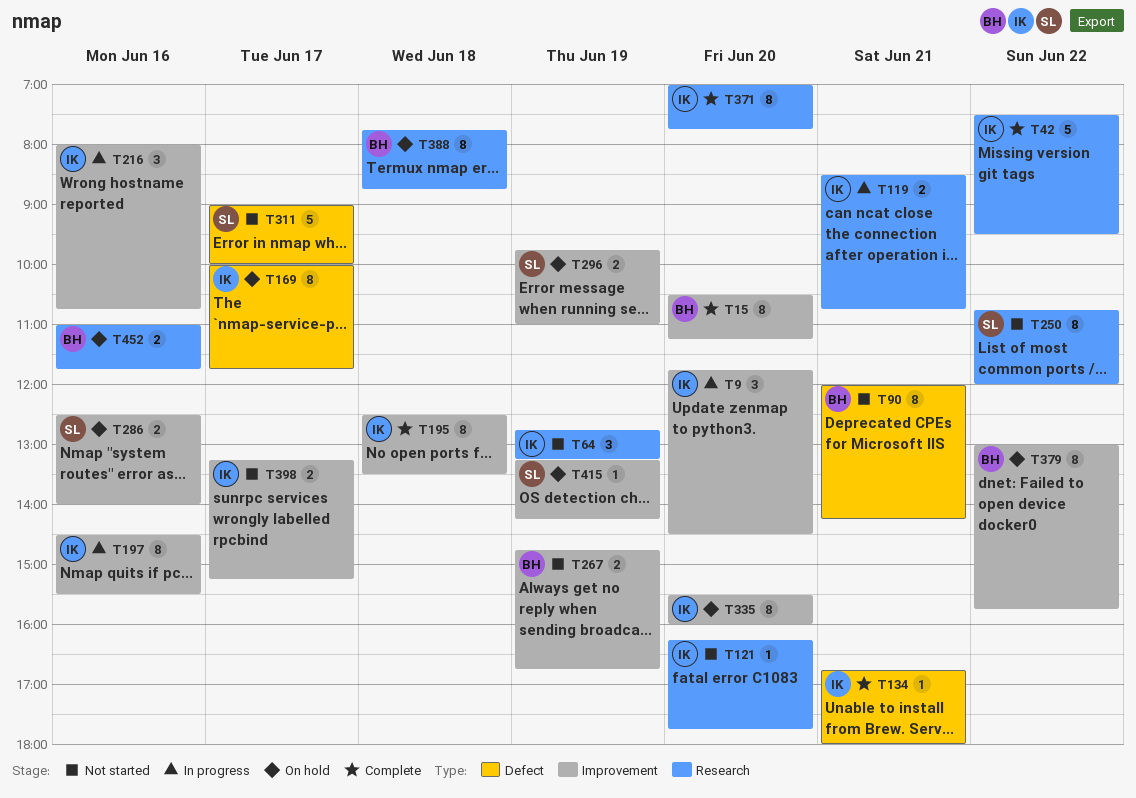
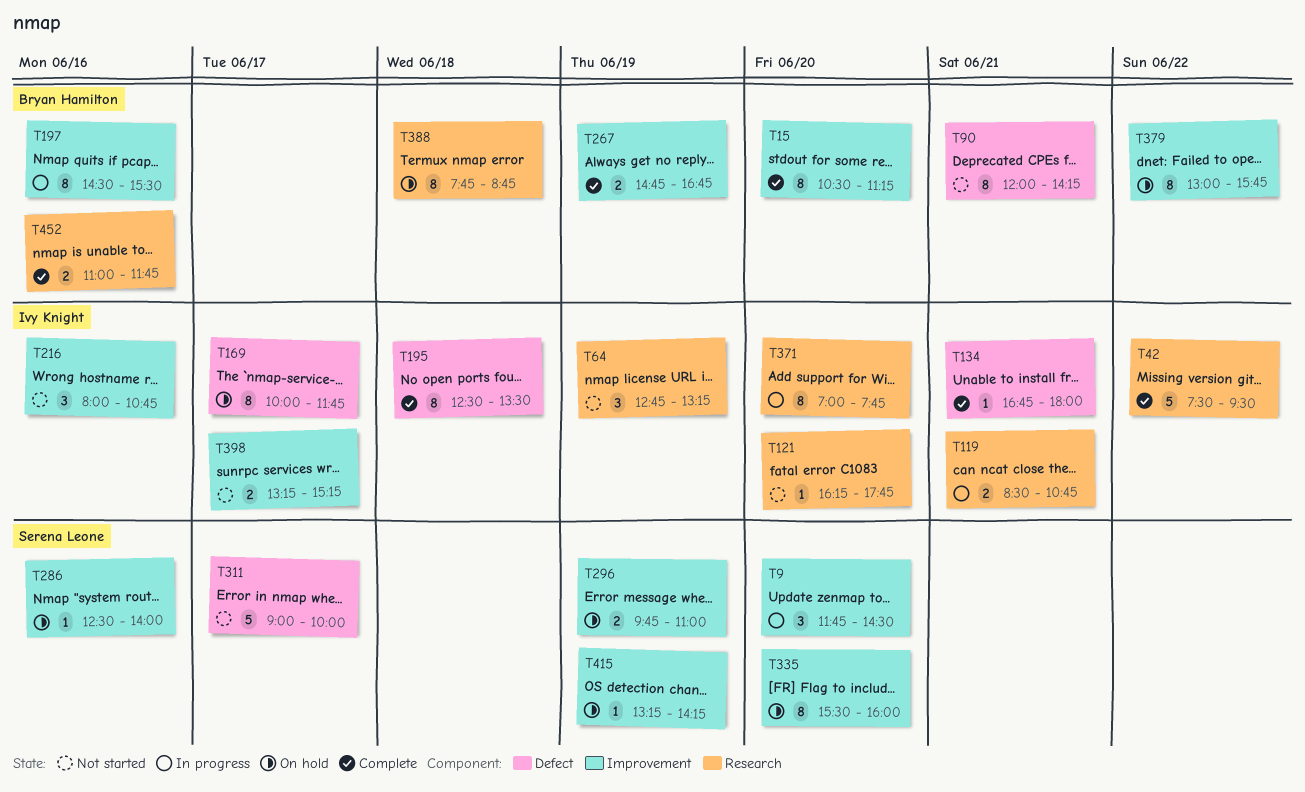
T9, owner: Ivy Knight -> Serena Leone
T195, label: Improvement -> Defect
T197, owner: Ivy Knight -> Bryan Hamilton
T216, status: In progress -> Not started
T250: present -> none
T267, status: Not started -> Complete
T286, estimate: 2 -> 1
T335, owner: Ivy Knight -> Serena Leone
T371, status: Complete -> In progress
T452, status: On hold -> Complete

